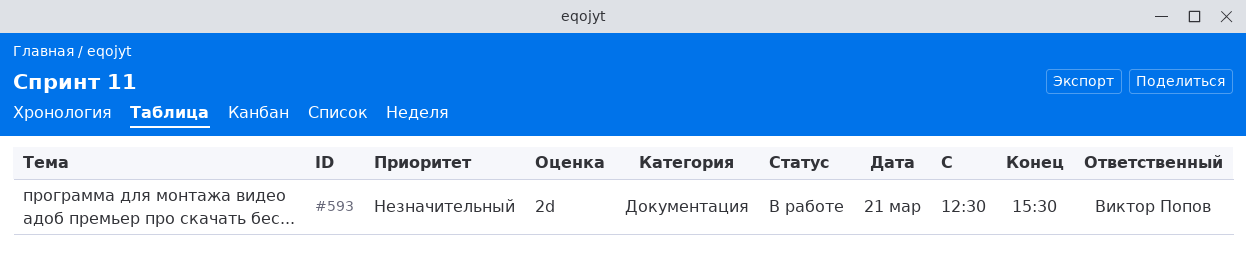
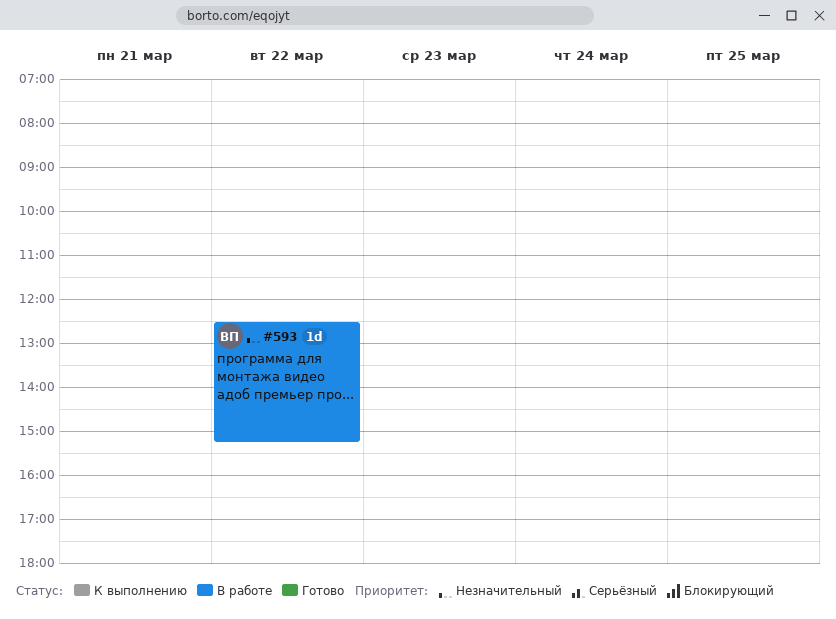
#593, estimate: 2d -> 1d
#593, day: Mar 21 -> Mar 22
#593, ends: 15:30 -> 15:15

